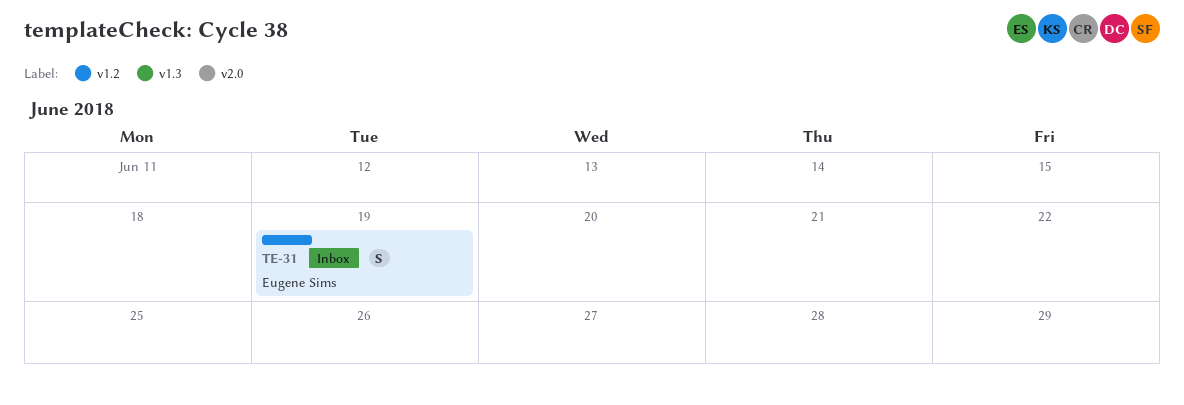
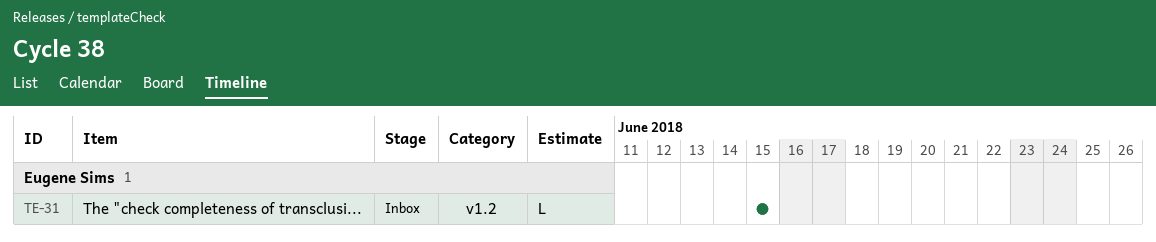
TE-31, estimate: S -> L
TE-31, due: Jun 19 -> Jun 15

